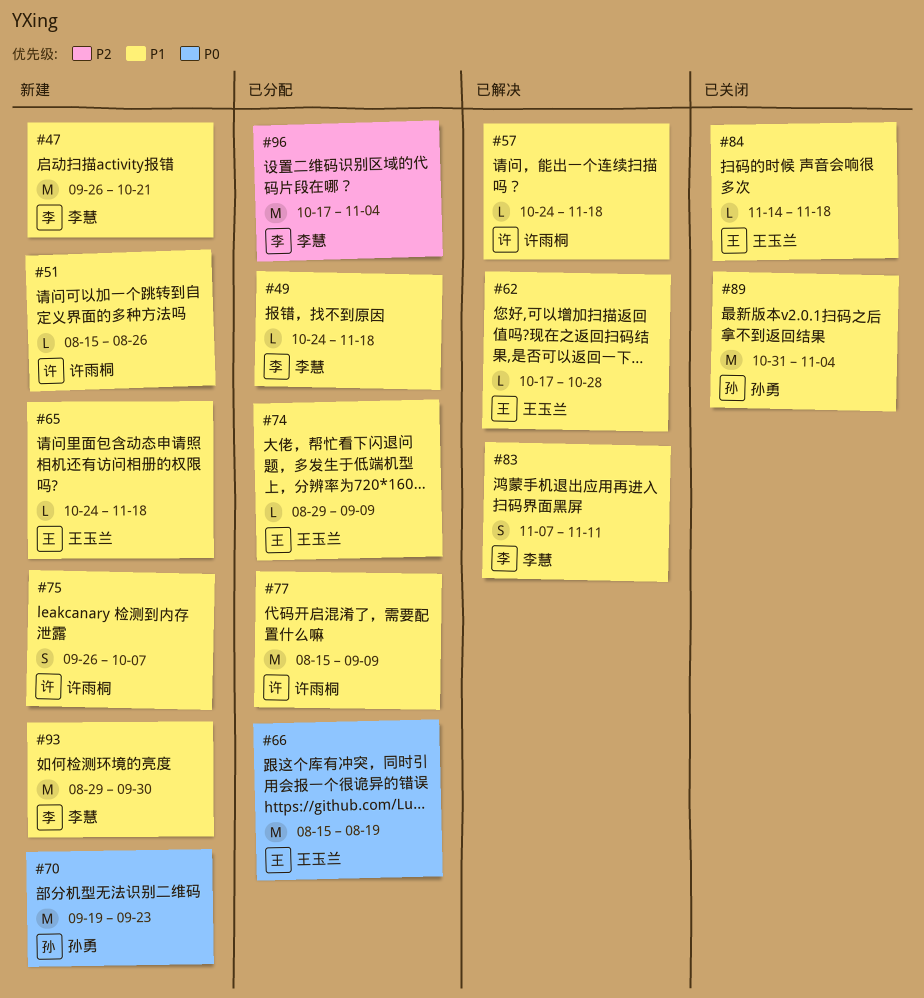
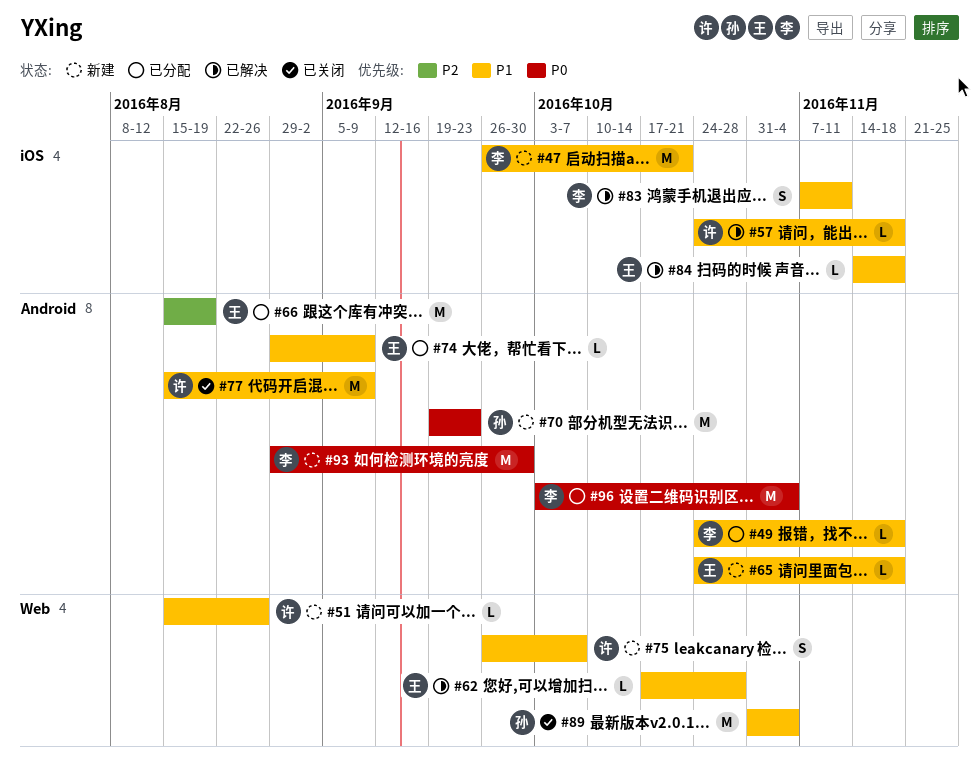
#66, priority: P0 -> P2
#77, status: 已分配 -> 已关闭
#84, status: 已关闭 -> 已解决
#93, priority: P1 -> P0
#96, priority: P2 -> P0
#96, start: Oct 17 -> Oct 3

